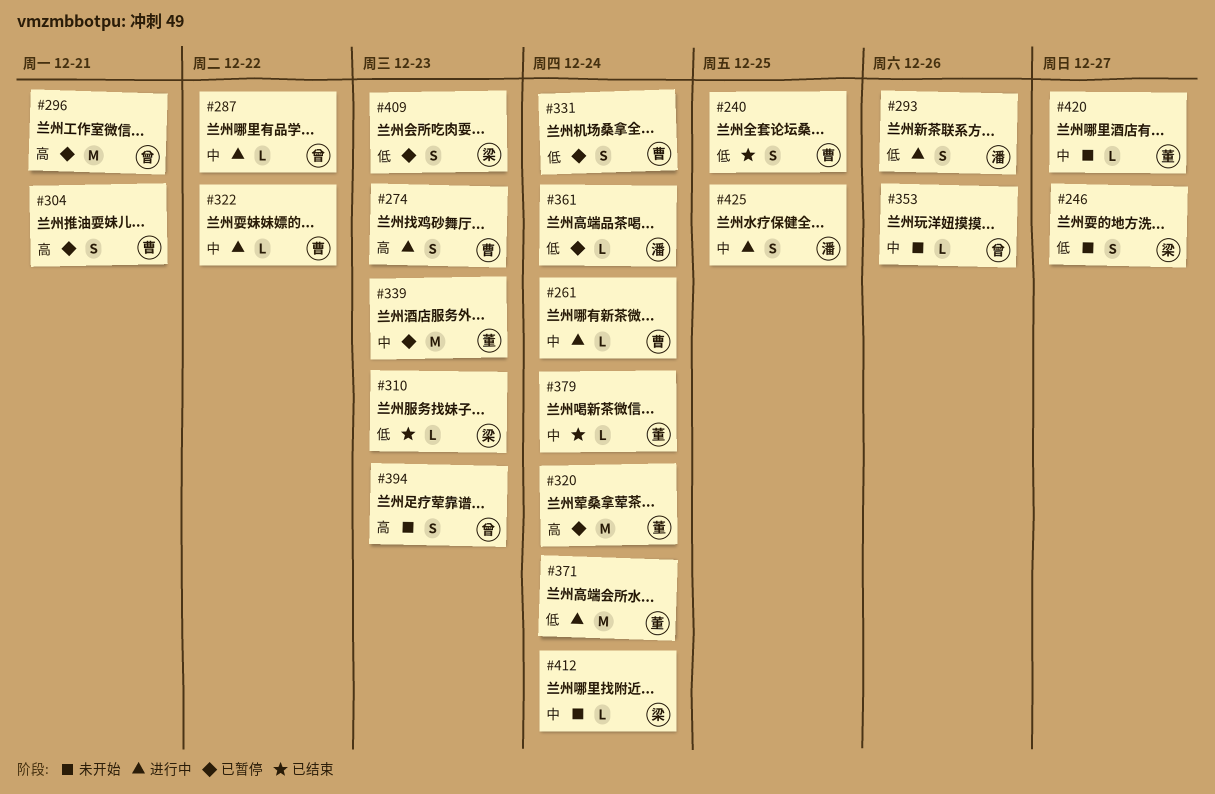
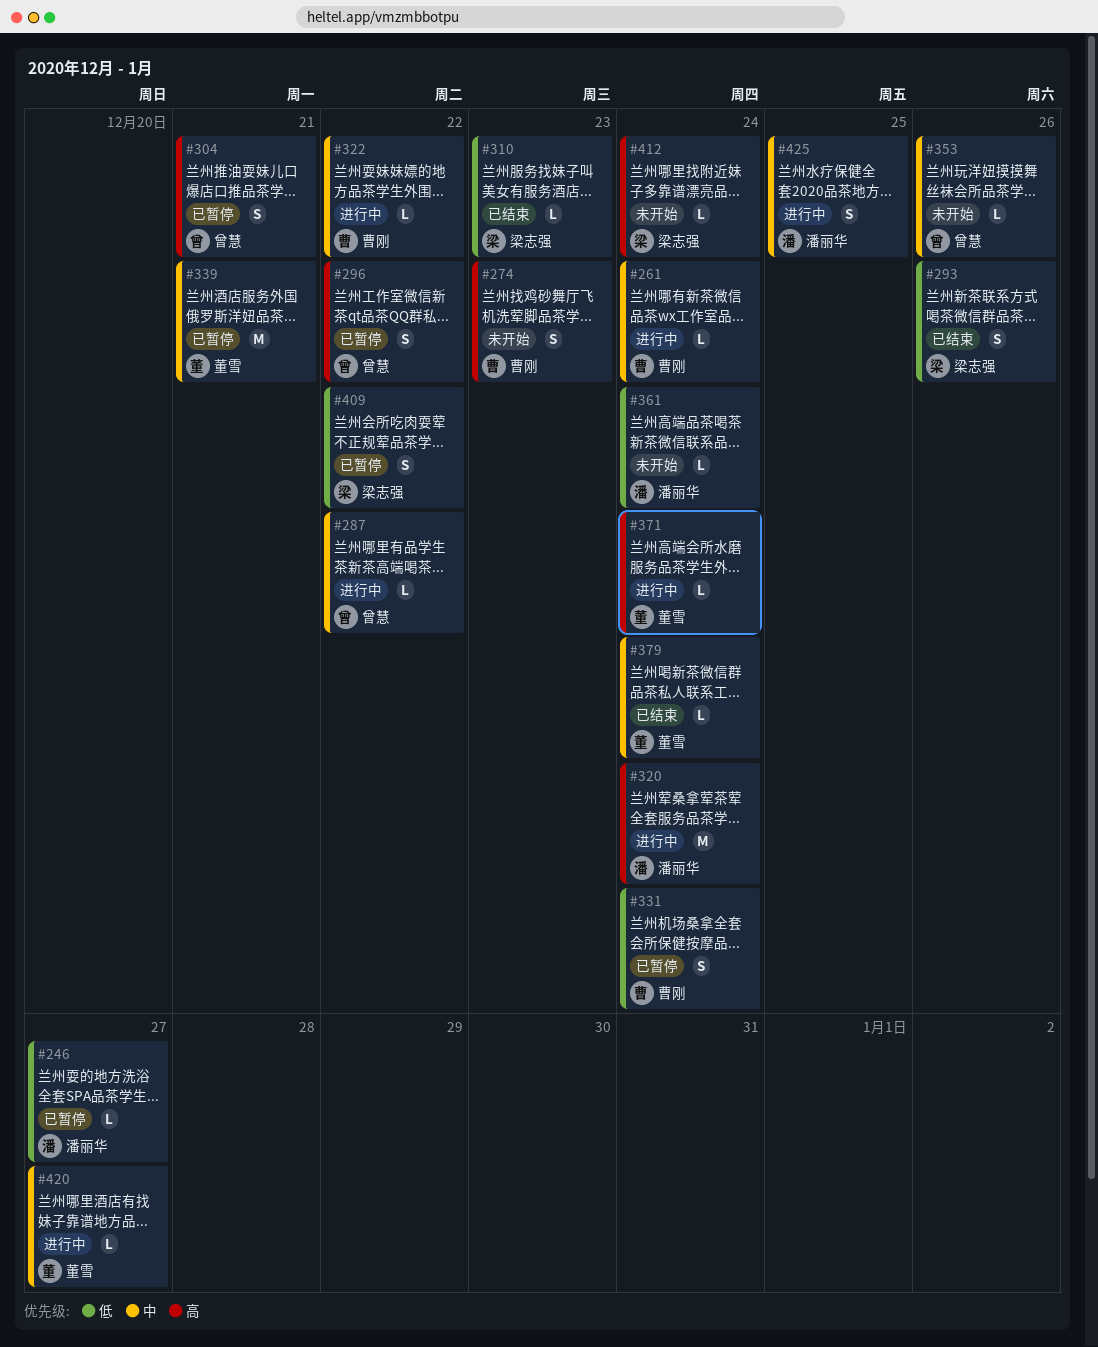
#240: present -> none
#246, status: 未开始 -> 已暂停
#246, owner: 梁志强 -> 潘丽华
#246, estimate: S -> L
#274, status: 进行中 -> 未开始
#293, status: 进行中 -> 已结束
#293, owner: 潘丽华 -> 梁志强
#296, estimate: M -> S
#296, due: Dec 21 -> Dec 22
#304, owner: 曹刚 -> 曾慧
#320, status: 已暂停 -> 进行中
#320, owner: 董雪 -> 潘丽华
#339, due: Dec 23 -> Dec 21
#361, status: 已暂停 -> 未开始
#371, priority: 低 -> 高
#371, estimate: M -> L
#394: present -> none
#409, due: Dec 23 -> Dec 22
#412, priority: 中 -> 高
#420, status: 未开始 -> 进行中

